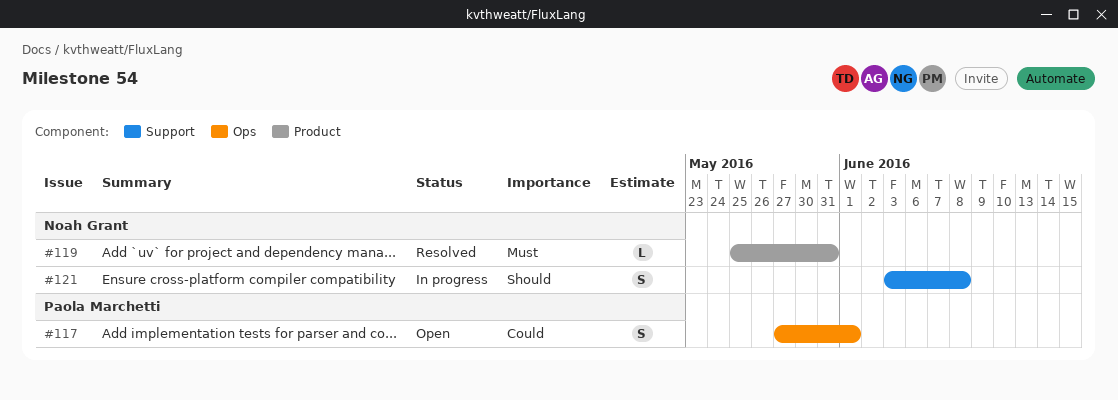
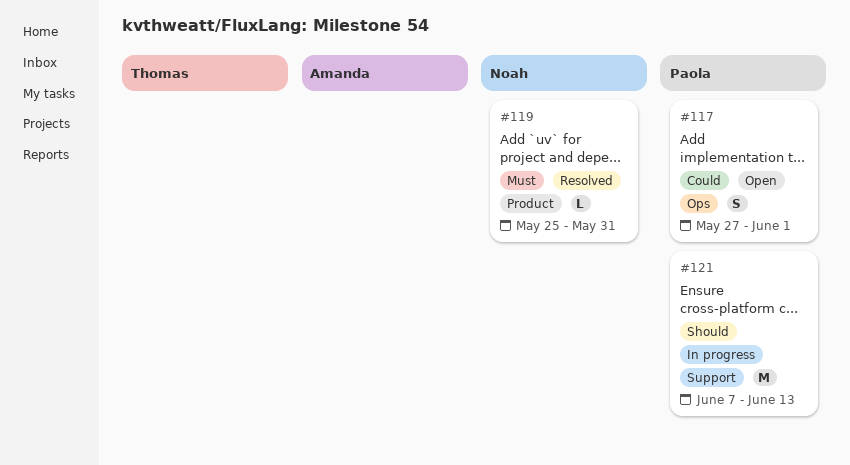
#121, owner: Noah Grant -> Paola Marchetti
#121, estimate: S -> M
#121, start: Jun 3 -> Jun 7
#121, due: Jun 8 -> Jun 13

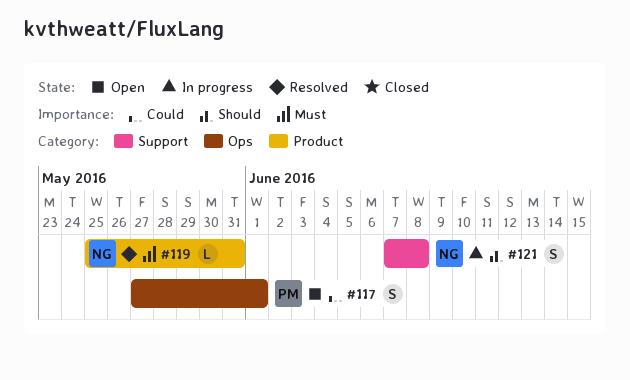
#121, owner: Paola -> Noah
#121, estimate: M -> S
#121, due: Jun 13 -> Jun 8

